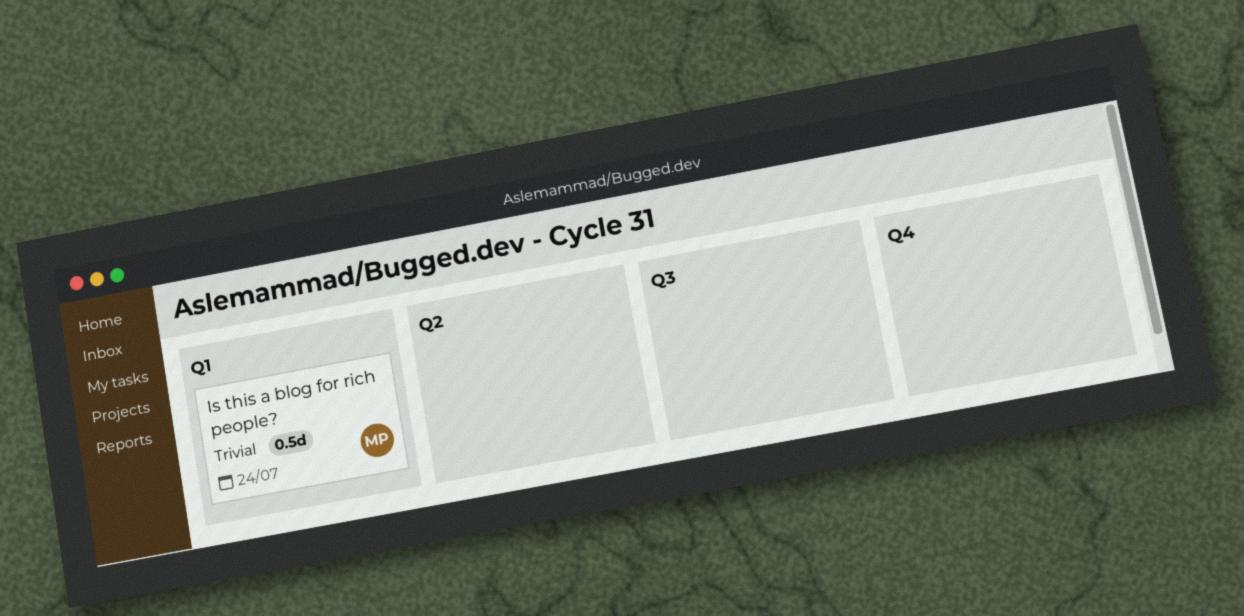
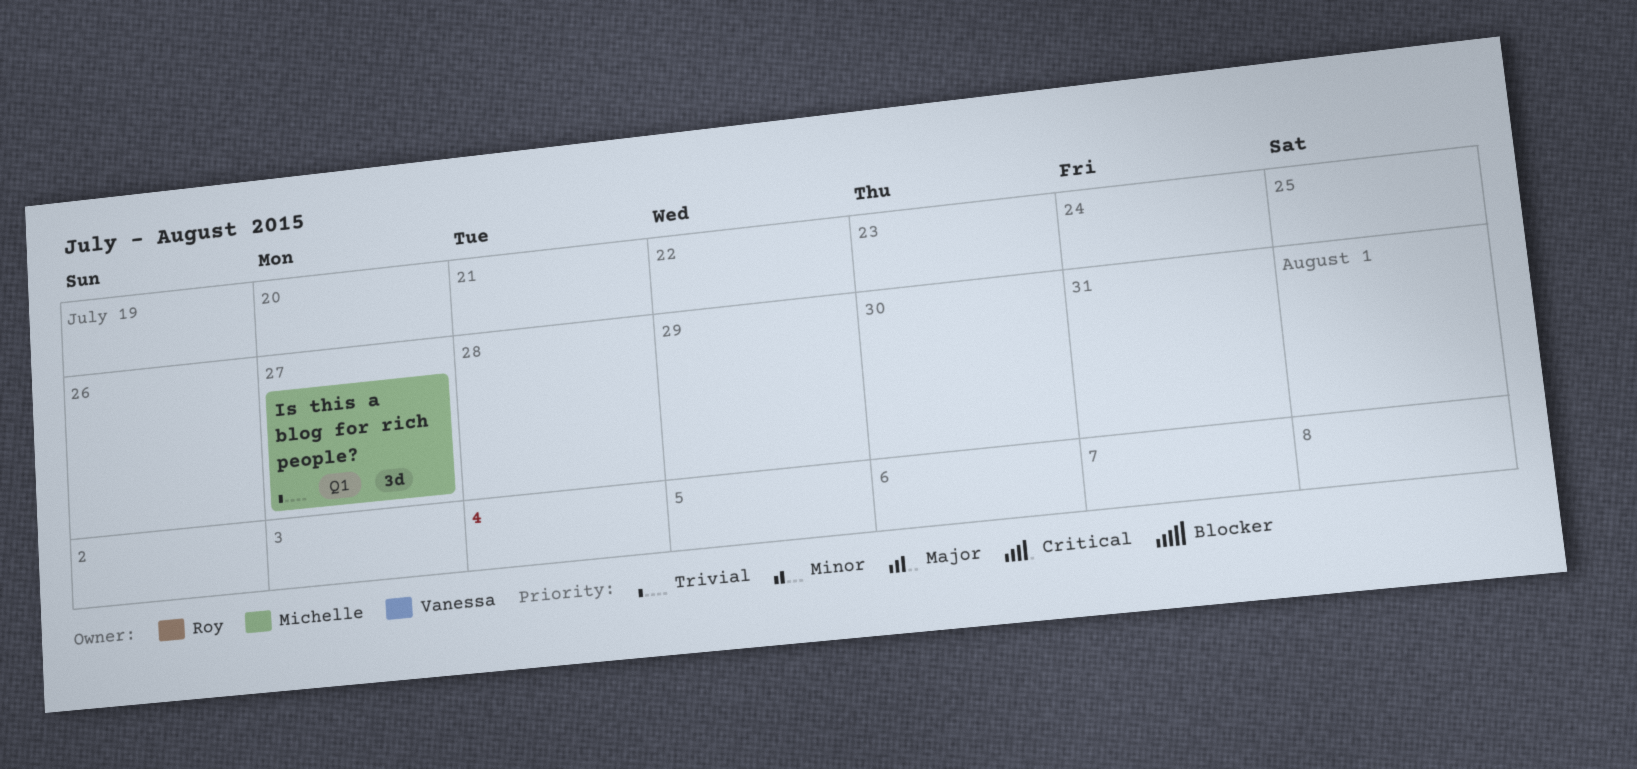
Is this a blog for rich people?, estimate: 0.5d -> 3d
Is this a blog for rich people?, due: Jul 24 -> Jul 27

